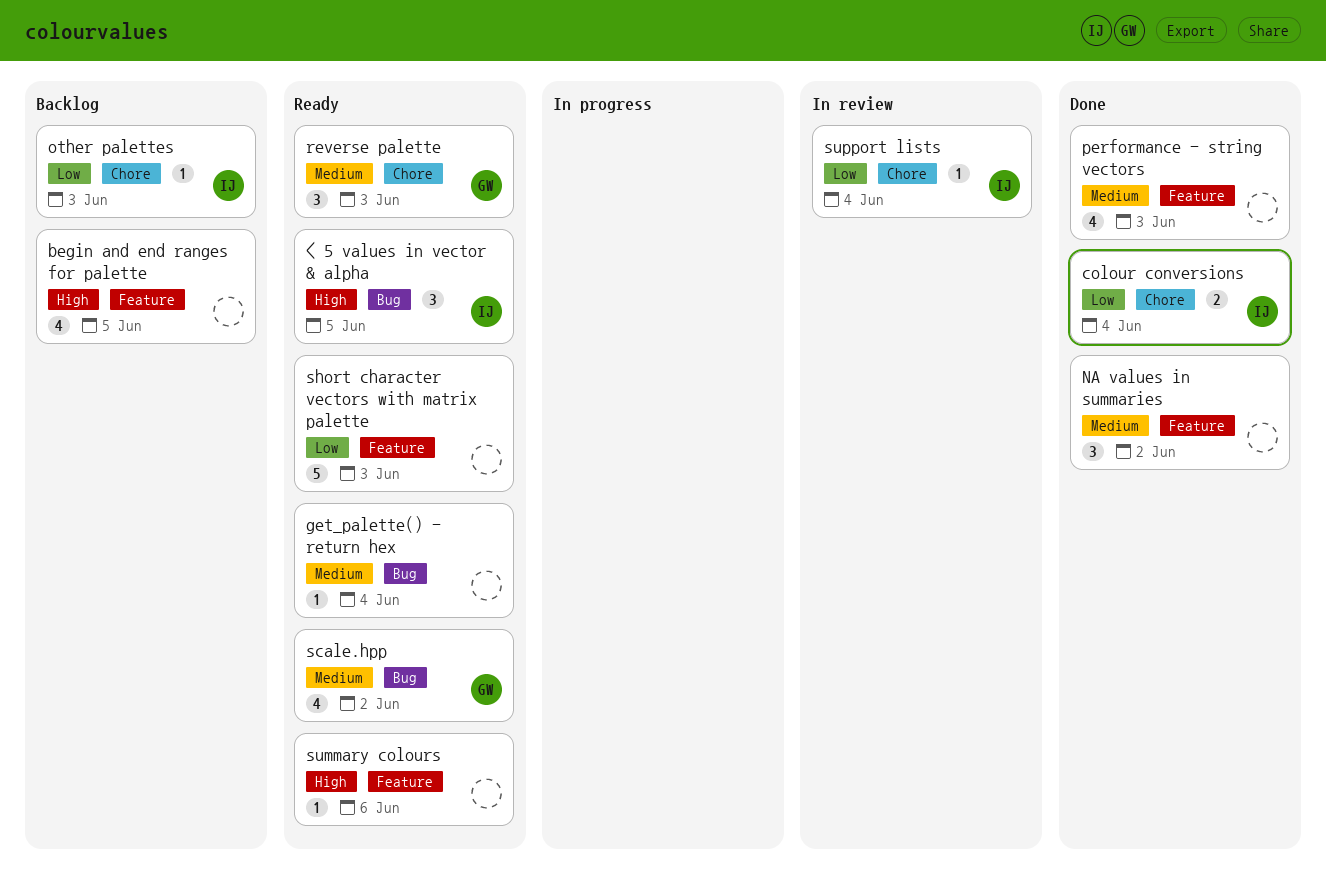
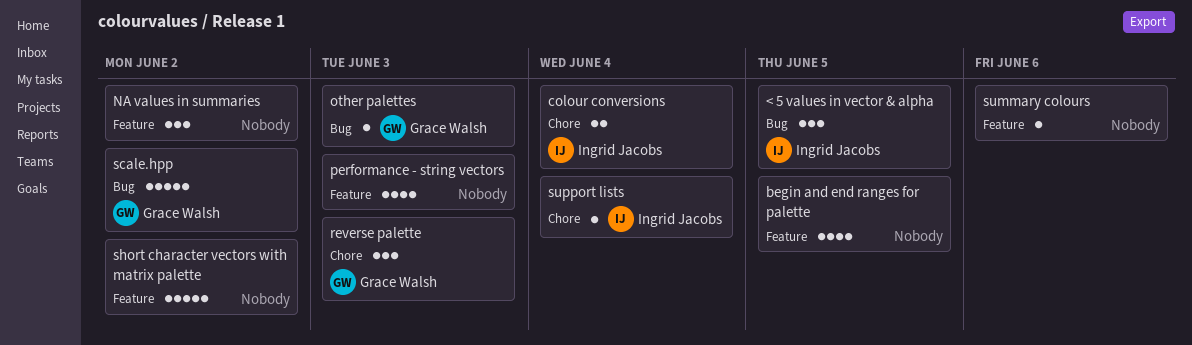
get_palette() - return hex: present -> none
other palettes, owner: Ingrid Jacobs -> Grace Walsh
other palettes, label: Chore -> Bug
scale.hpp, estimate: 4 -> 5
short character vectors with matrix palette, due: Jun 3 -> Jun 2

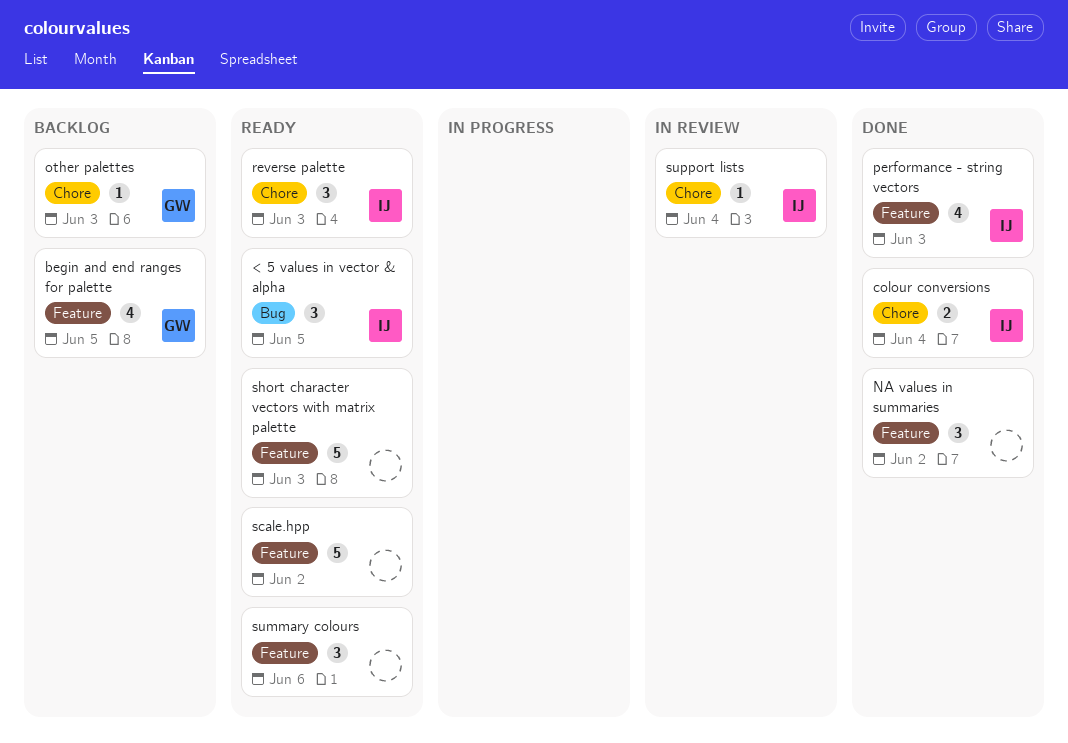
begin and end ranges for palette, owner: none -> Grace Walsh
other palettes, label: Bug -> Chore
performance - string vectors, owner: none -> Ingrid Jacobs
reverse palette, owner: Grace Walsh -> Ingrid Jacobs
scale.hpp, owner: Grace Walsh -> none
scale.hpp, label: Bug -> Feature
short character vectors with matrix palette, due: Jun 2 -> Jun 3
summary colours, estimate: 1 -> 3

